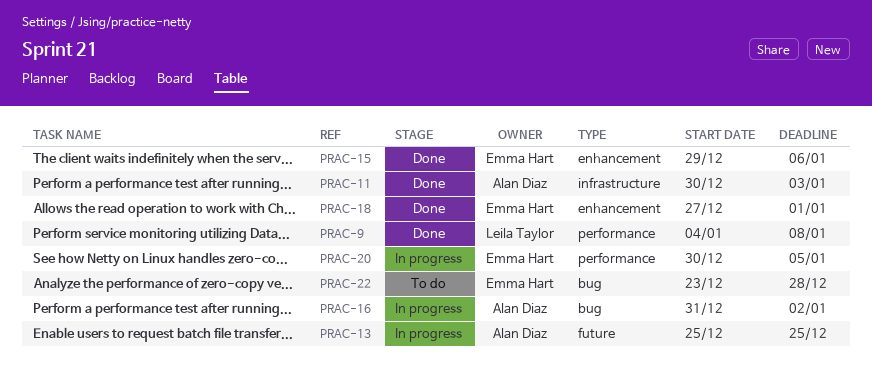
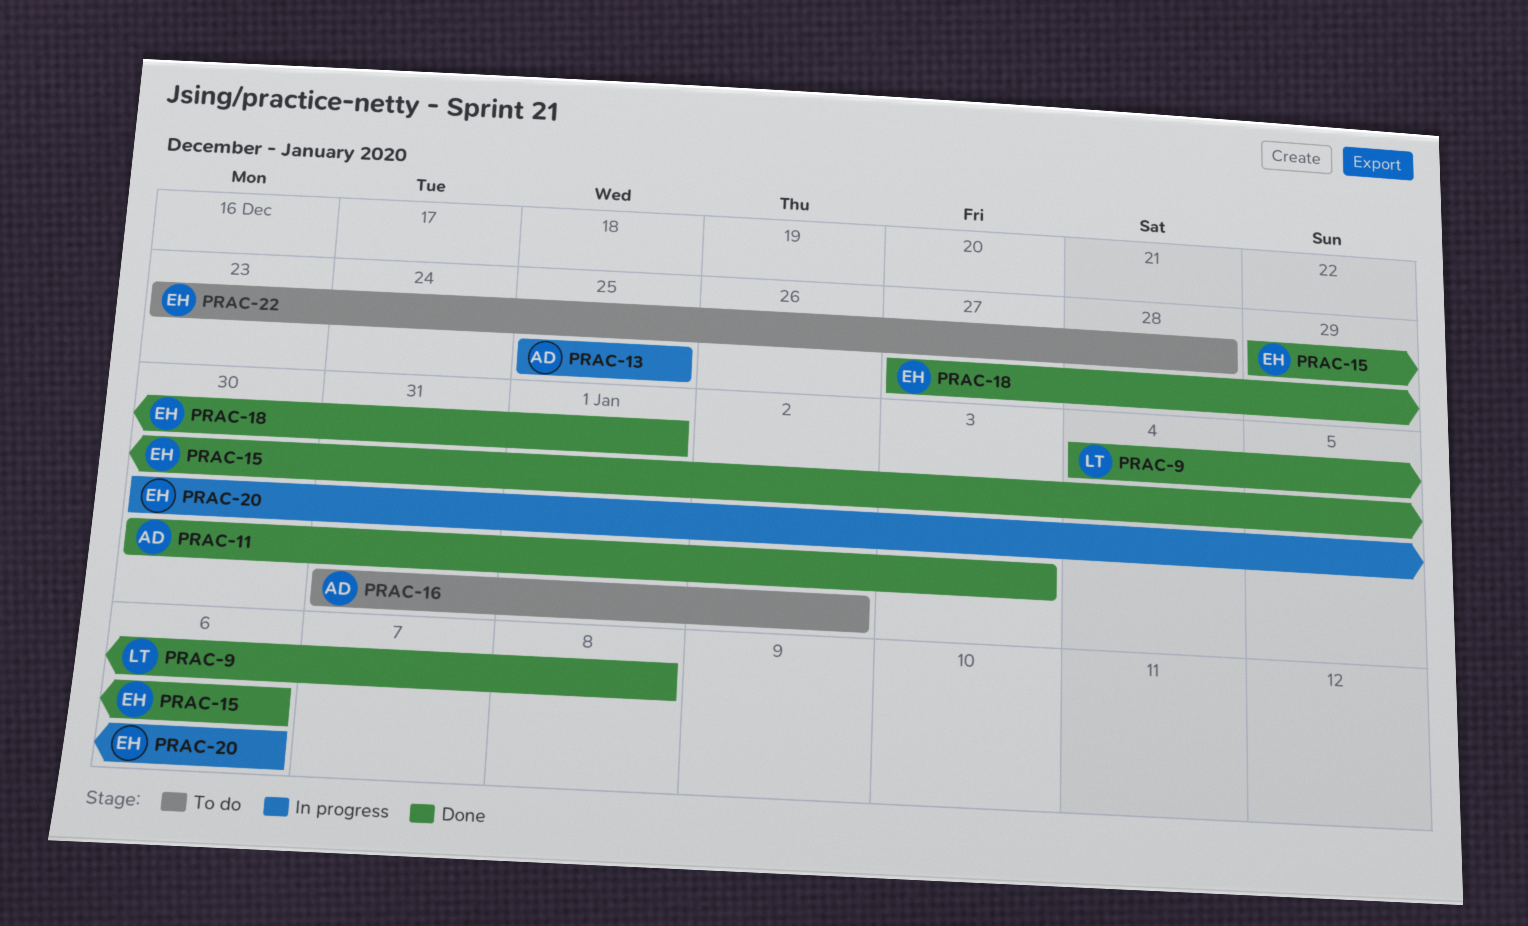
PRAC-16, status: In progress -> To do
PRAC-20, due: Jan 5 -> Jan 6

